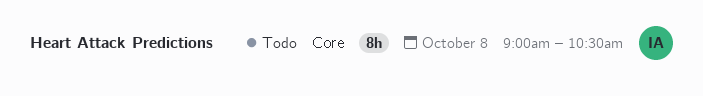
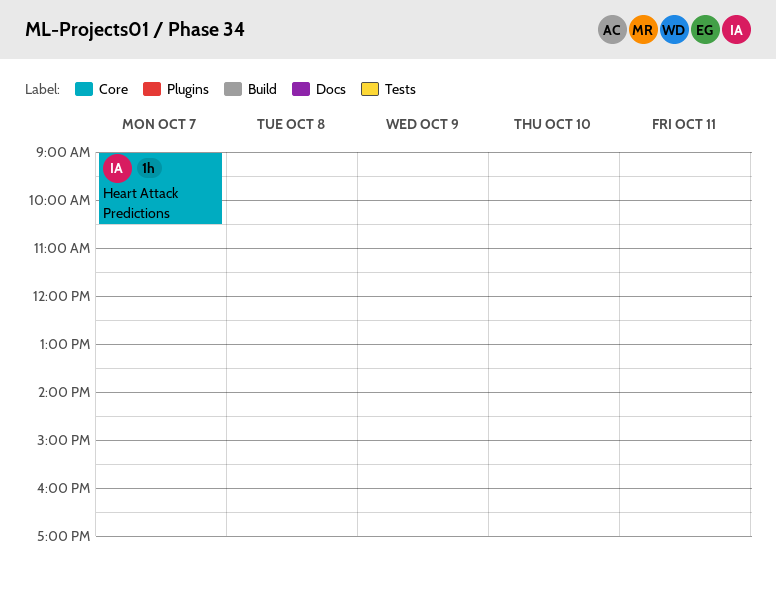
Heart Attack Predictions, estimate: 8h -> 1h
Heart Attack Predictions, day: Oct 8 -> Oct 7

